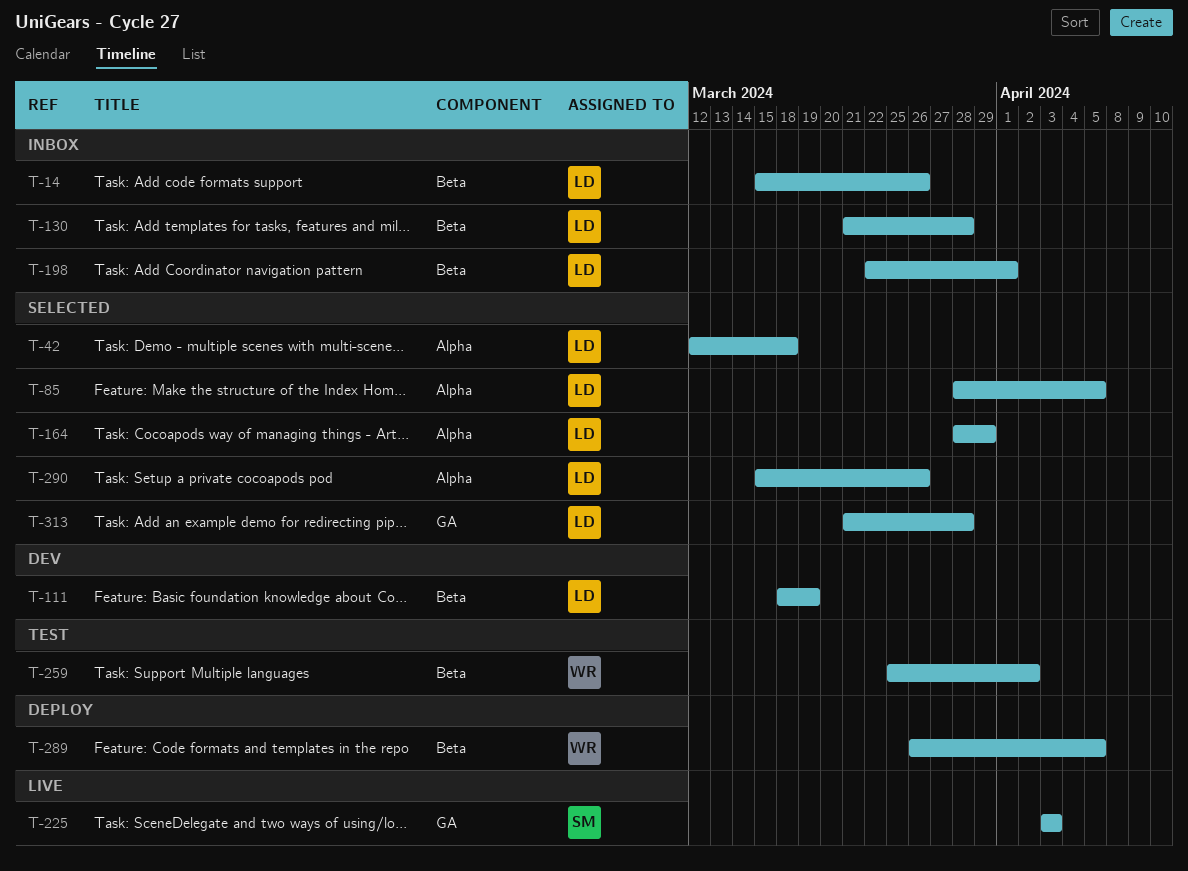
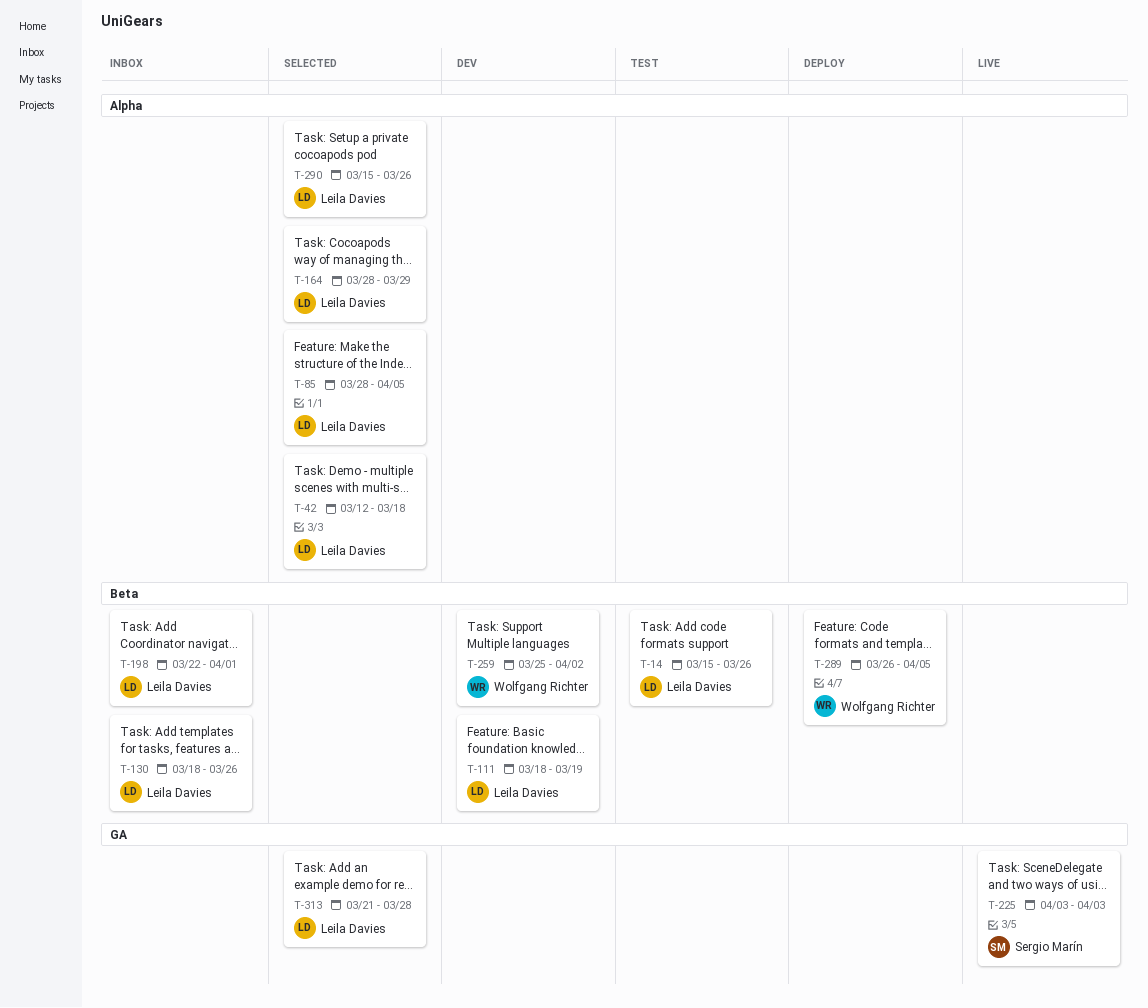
T-14, status: Inbox -> Test
T-130, start: Mar 21 -> Mar 18
T-130, due: Mar 28 -> Mar 26
T-259, status: Test -> Dev

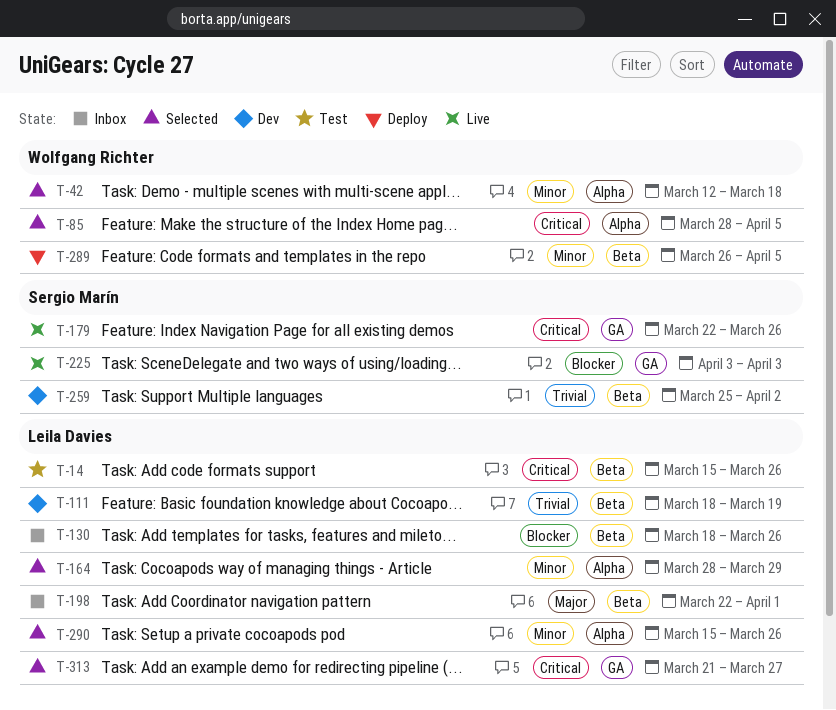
T-42, owner: Leila Davies -> Wolfgang Richter
T-85, owner: Leila Davies -> Wolfgang Richter
T-179: none -> present
T-259, owner: Wolfgang Richter -> Sergio Marín
T-313, due: Mar 28 -> Mar 27

